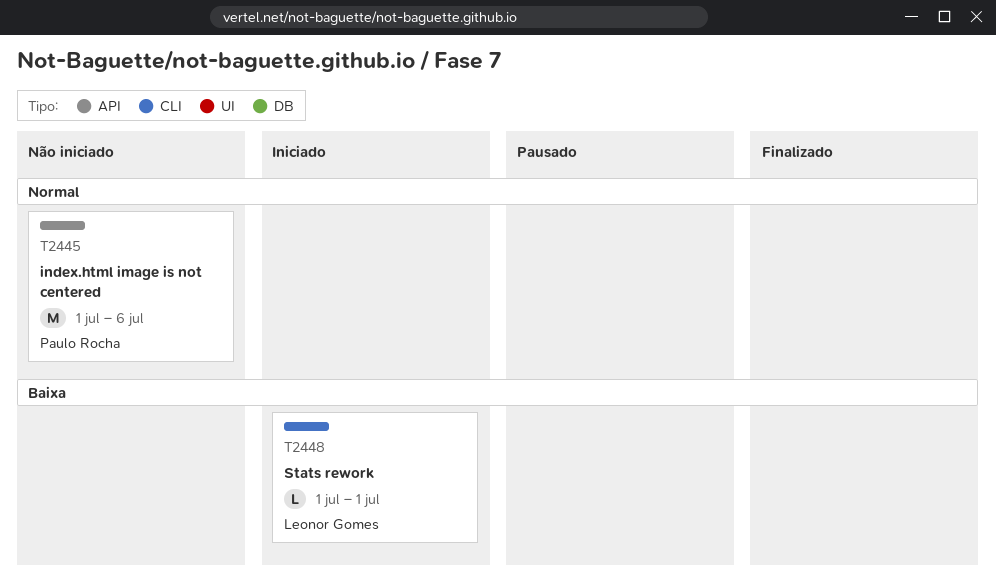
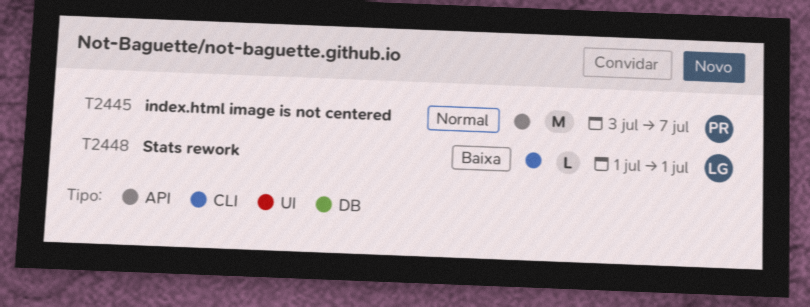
T2445, start: Jul 1 -> Jul 3
T2445, due: Jul 6 -> Jul 7

